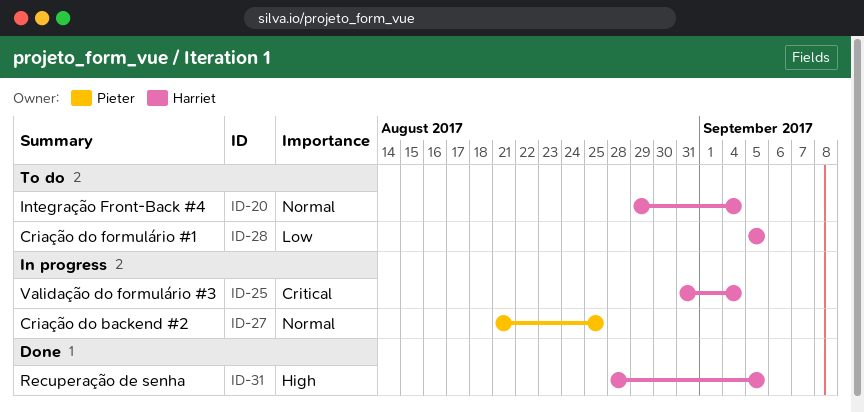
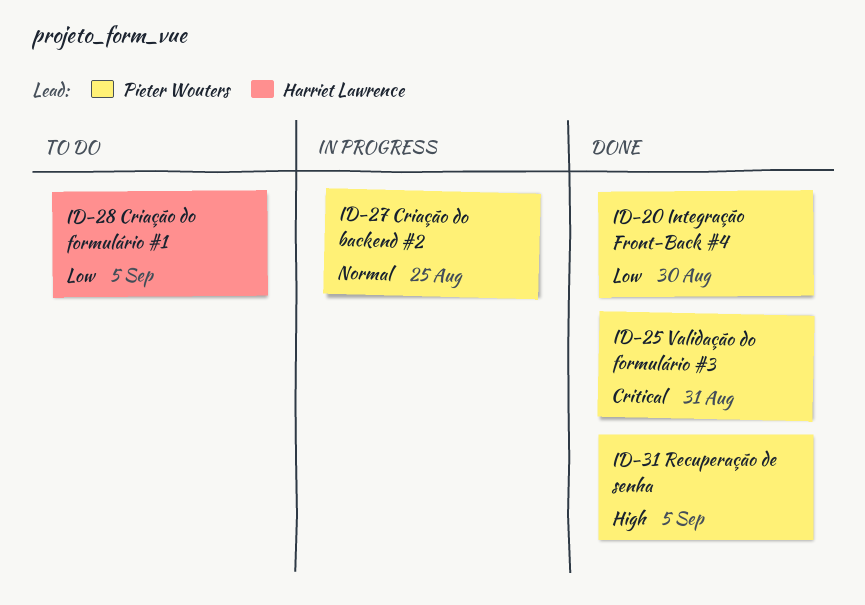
ID-20, status: To do -> Done
ID-20, owner: Harriet Lawrence -> Pieter Wouters
ID-20, priority: Normal -> Low
ID-20, due: Sep 4 -> Aug 30
ID-25, status: In progress -> Done
ID-25, owner: Harriet Lawrence -> Pieter Wouters
ID-25, due: Sep 4 -> Aug 31
ID-31, owner: Harriet Lawrence -> Pieter Wouters

